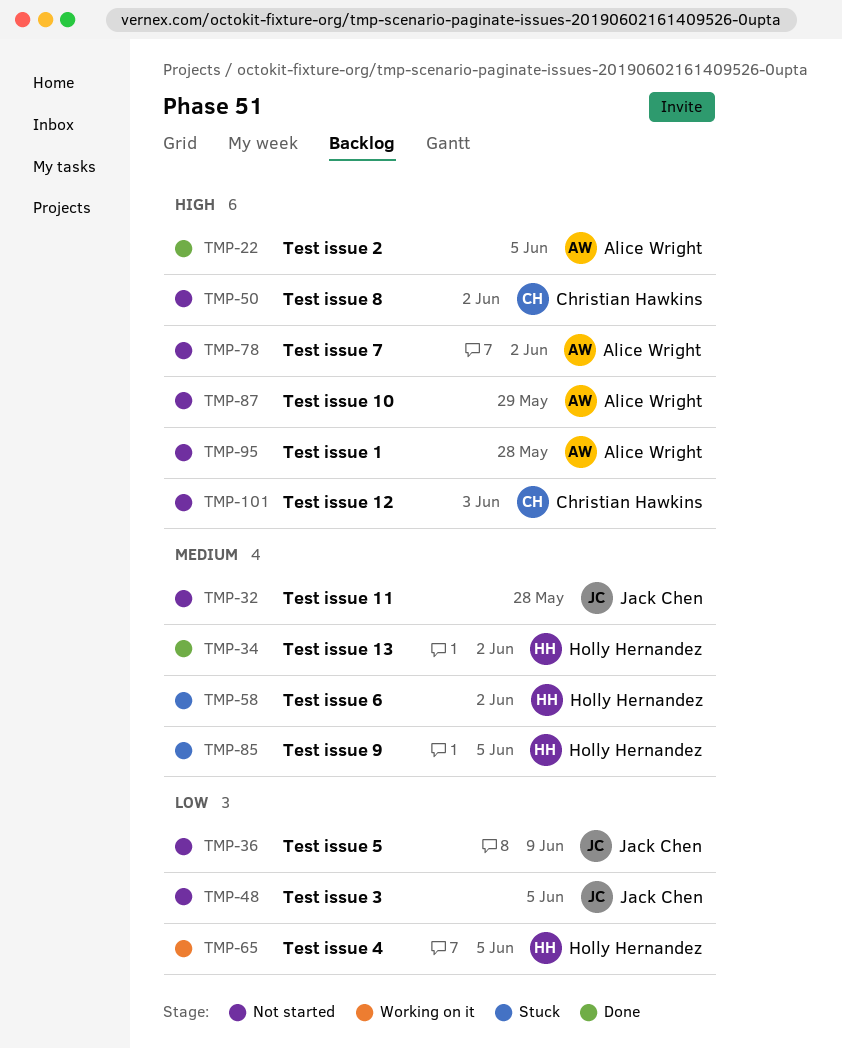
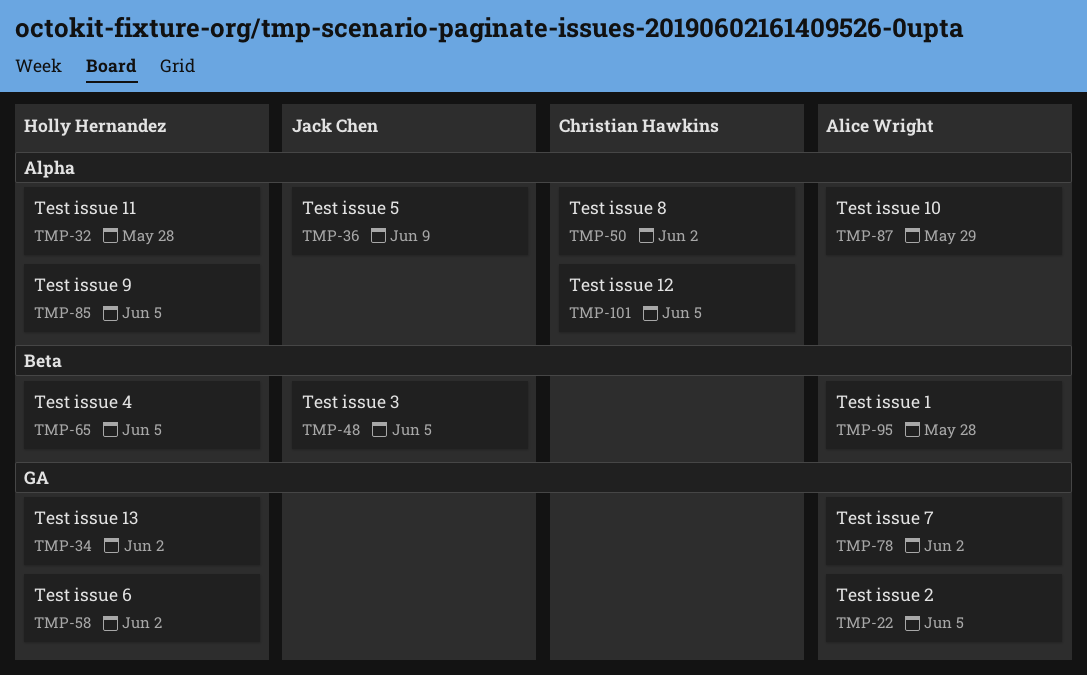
TMP-32, owner: Jack Chen -> Holly Hernandez
TMP-101, due: Jun 3 -> Jun 5

